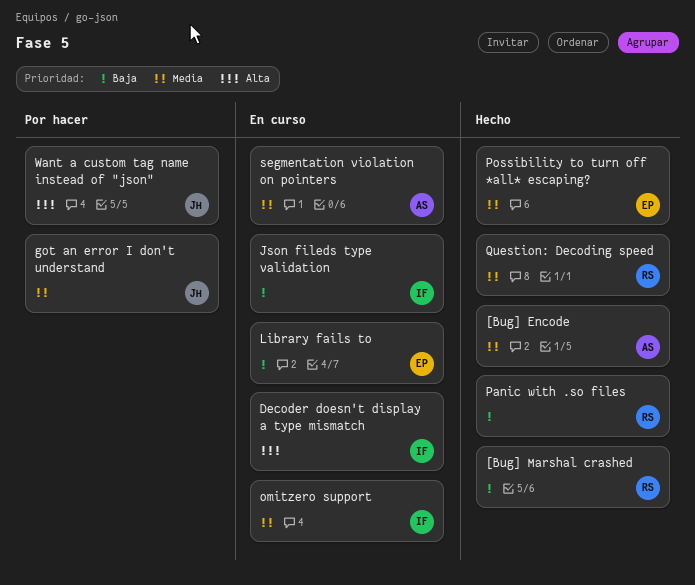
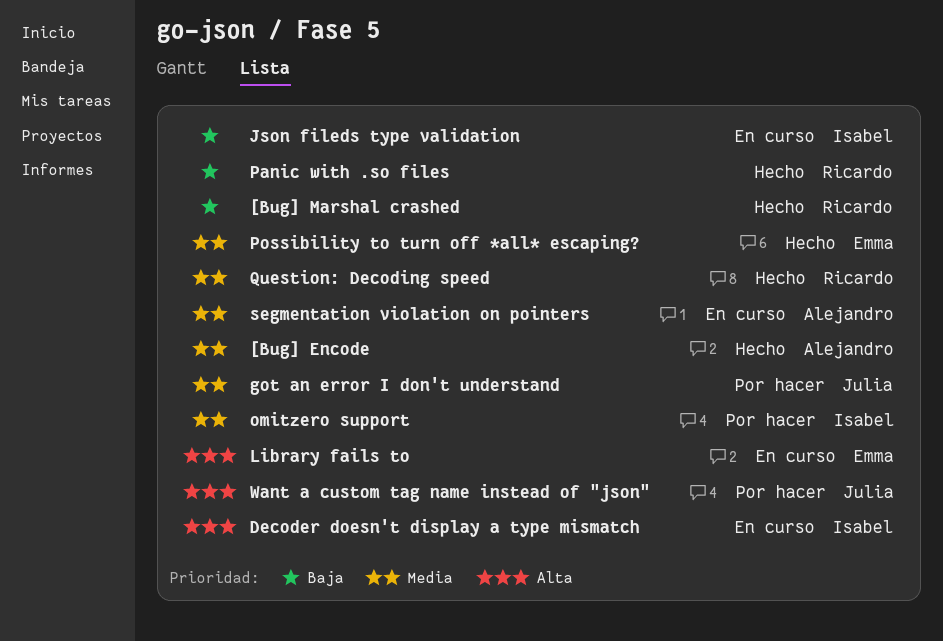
Library fails to, priority: Baja -> Alta
omitzero support, status: En curso -> Por hacer

